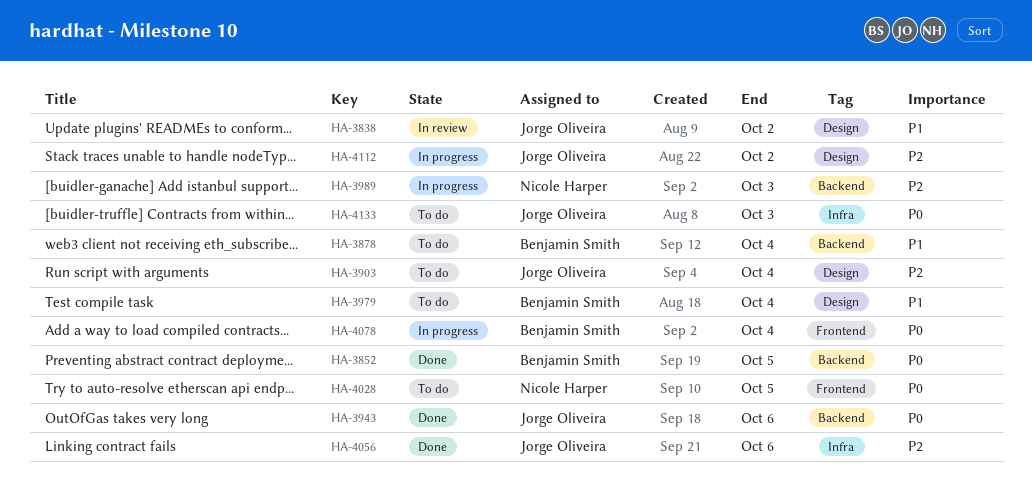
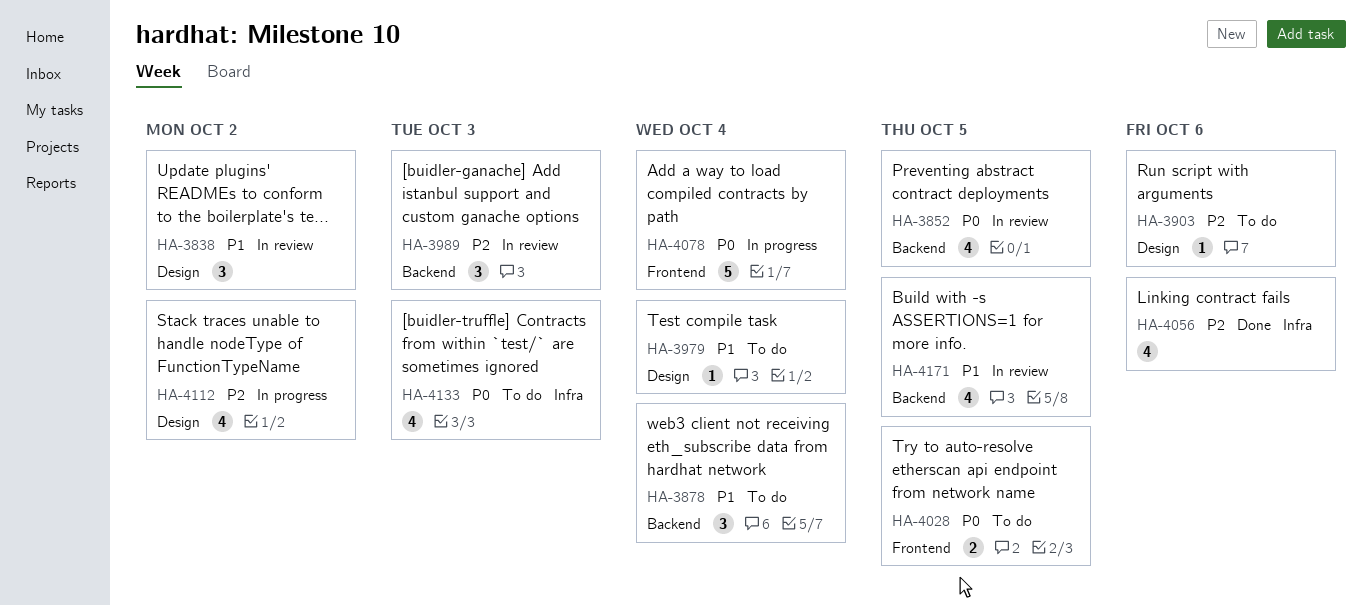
HA-3852, status: Done -> In review
HA-3903, due: Oct 4 -> Oct 6
HA-3943: present -> none
HA-3989, status: In progress -> In review
HA-4171: none -> present

